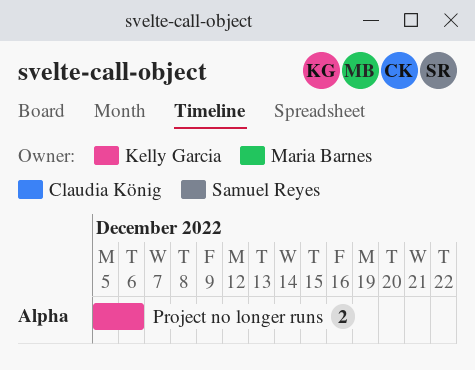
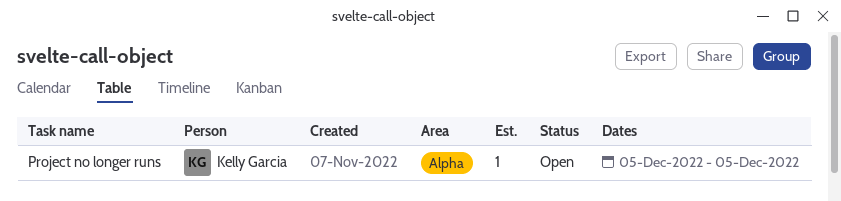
Project no longer runs, estimate: 2 -> 1
Project no longer runs, due: Dec 6 -> Dec 5

